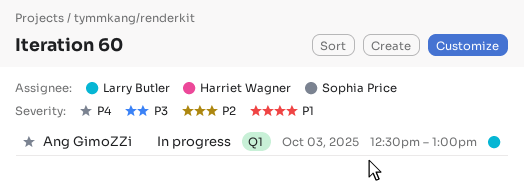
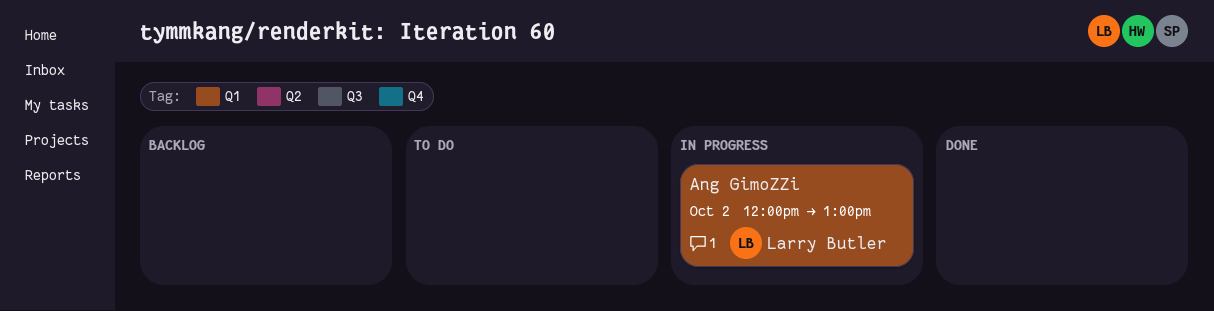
Ang GimoZZi, day: Oct 3 -> Oct 2
Ang GimoZZi, begins: 12:30 -> 12:00

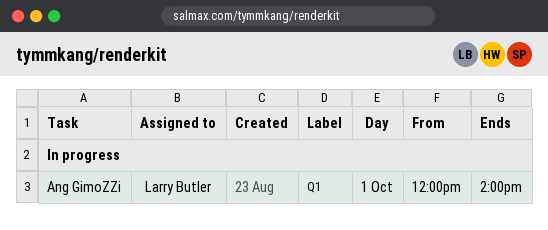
Ang GimoZZi, day: Oct 2 -> Oct 1
Ang GimoZZi, ends: 13:00 -> 14:00

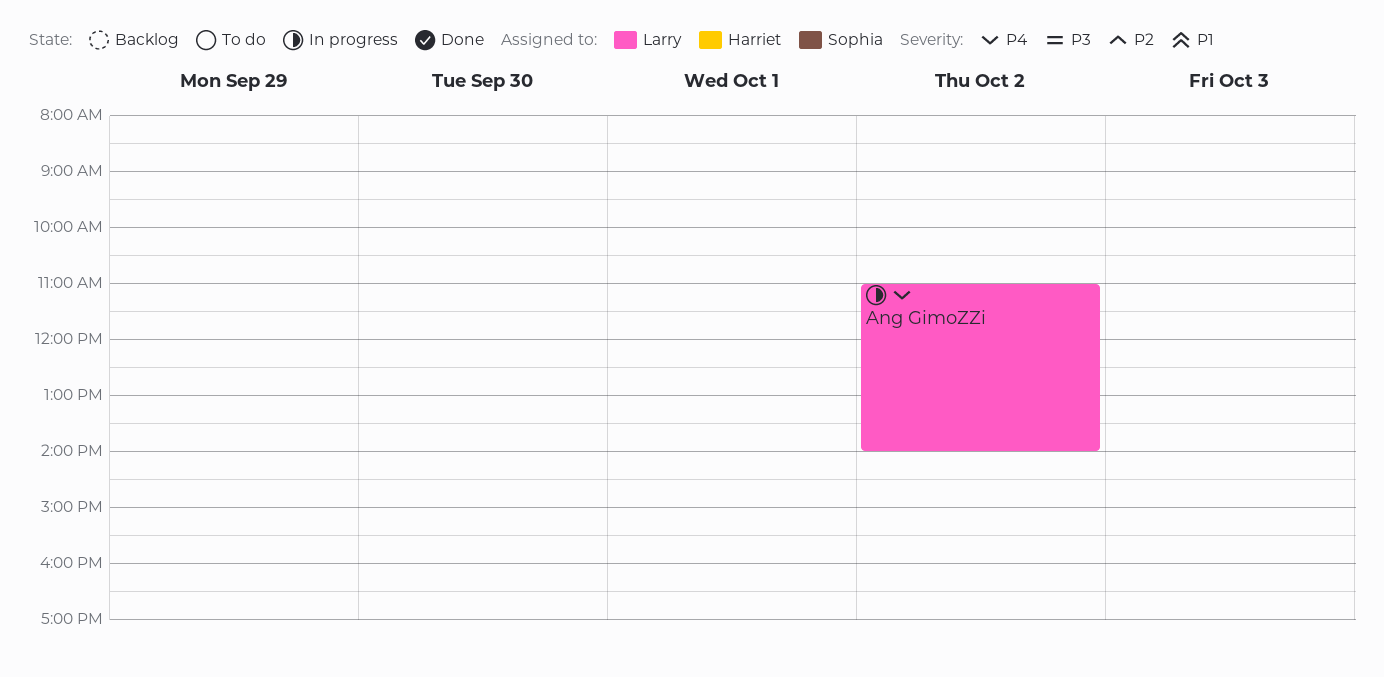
Ang GimoZZi, day: Oct 1 -> Oct 2
Ang GimoZZi, begins: 12:00 -> 11:00

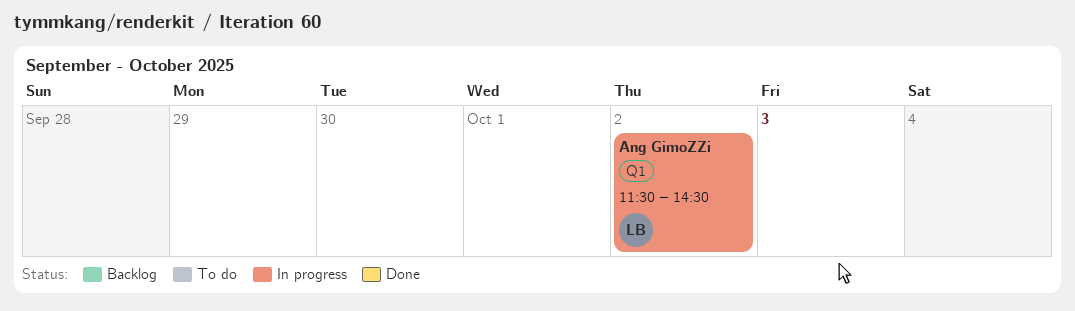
Ang GimoZZi, begins: 11:00 -> 11:30
Ang GimoZZi, ends: 14:00 -> 14:30

